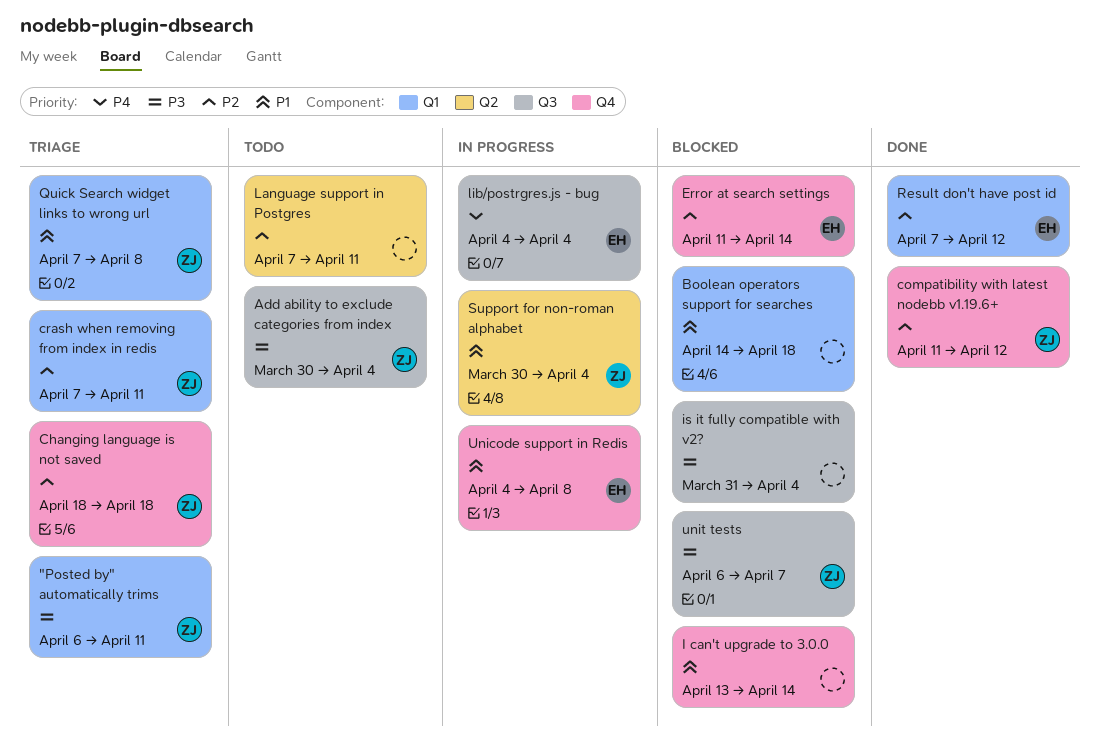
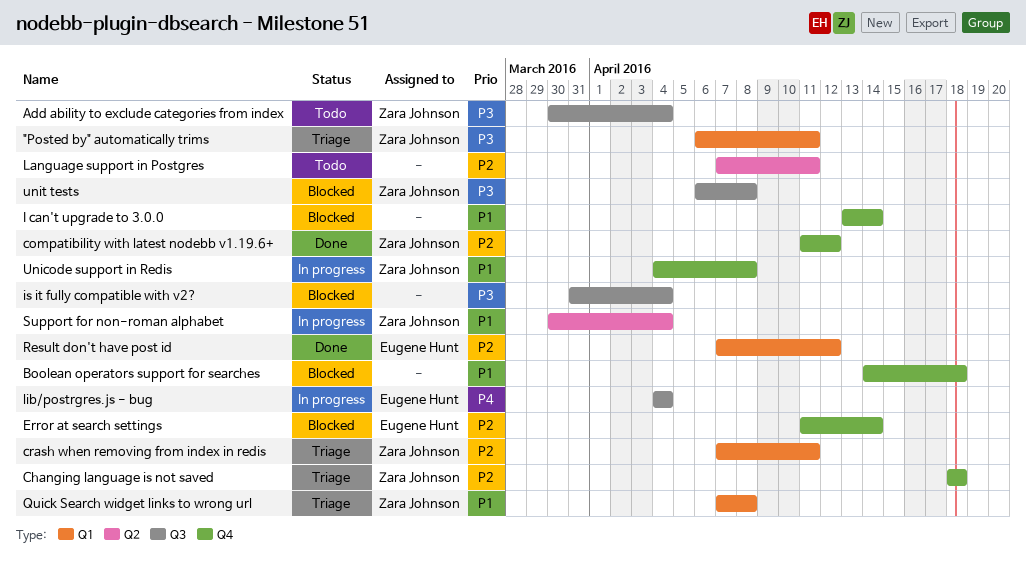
Boolean operators support for searches, label: Q1 -> Q4
Unicode support in Redis, owner: Eugene Hunt -> Zara Johnson
unit tests, due: Apr 7 -> Apr 8

